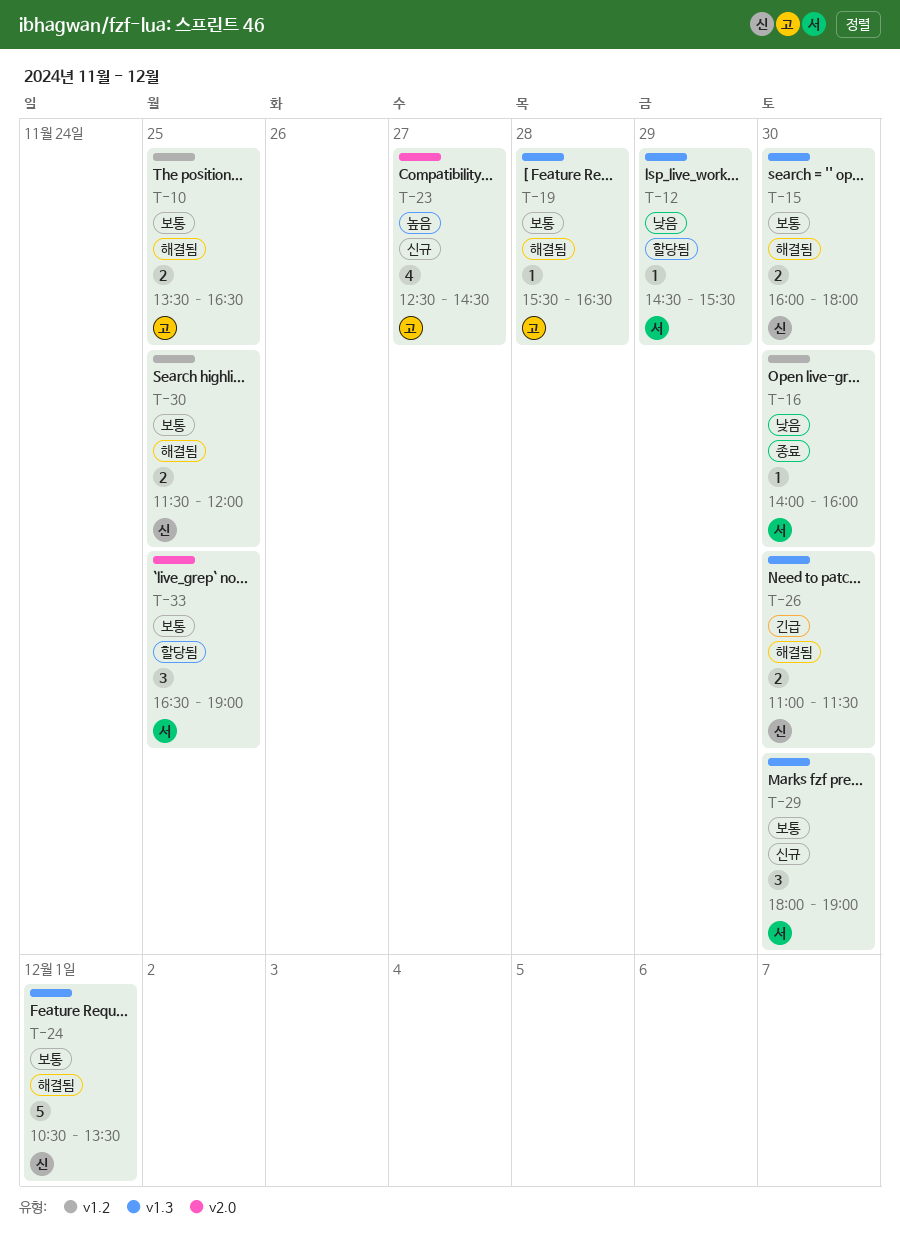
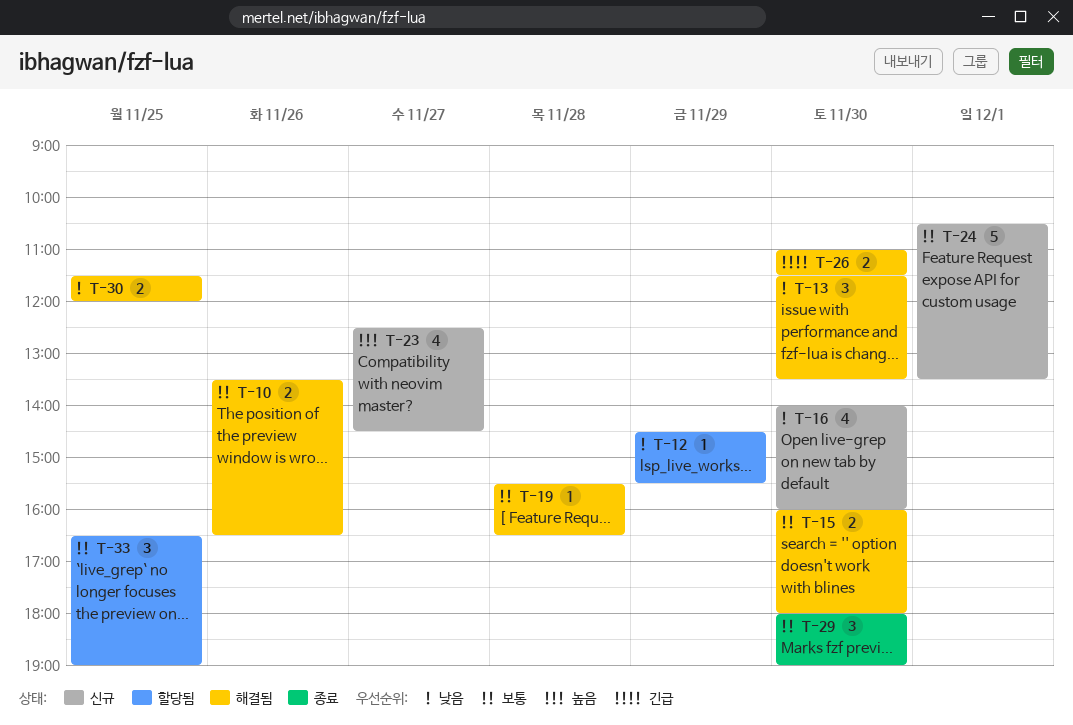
T-10, day: Nov 25 -> Nov 26
T-13: none -> present
T-16, status: 종료 -> 신규
T-16, estimate: 1 -> 4
T-24, status: 해결됨 -> 신규
T-29, status: 신규 -> 종료
T-30, priority: 보통 -> 낮음

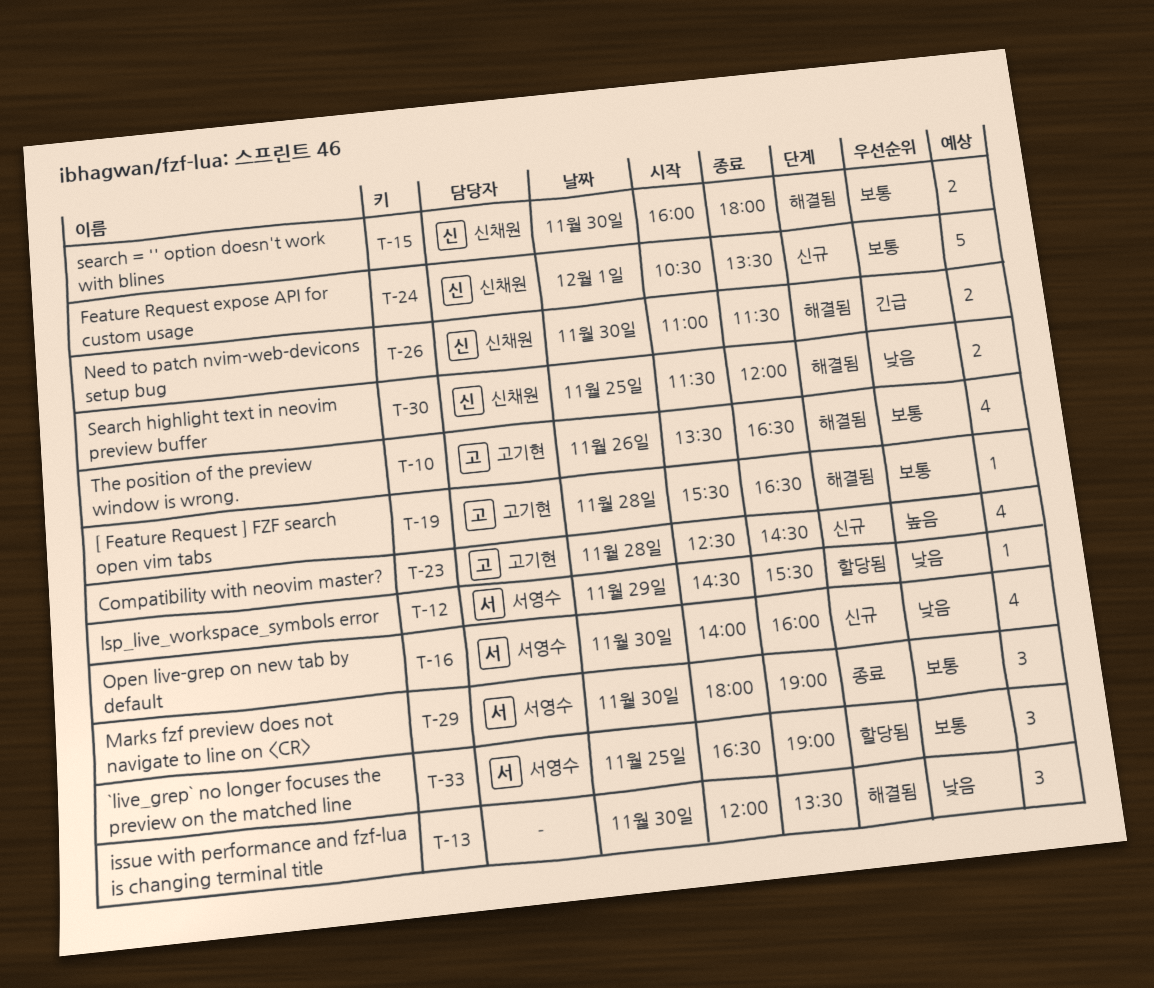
T-10, estimate: 2 -> 4
T-13, begins: 11:30 -> 12:00
T-23, day: Nov 27 -> Nov 28

